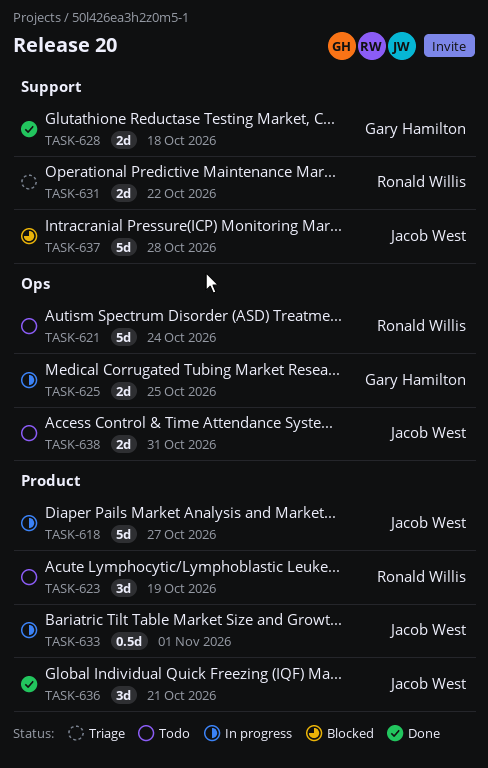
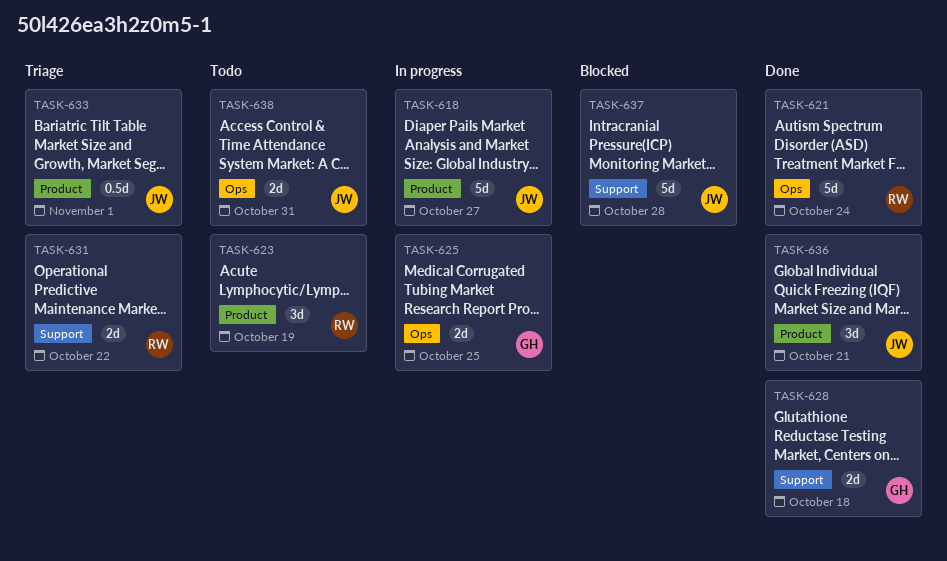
TASK-621, status: Todo -> Done
TASK-633, status: In progress -> Triage

